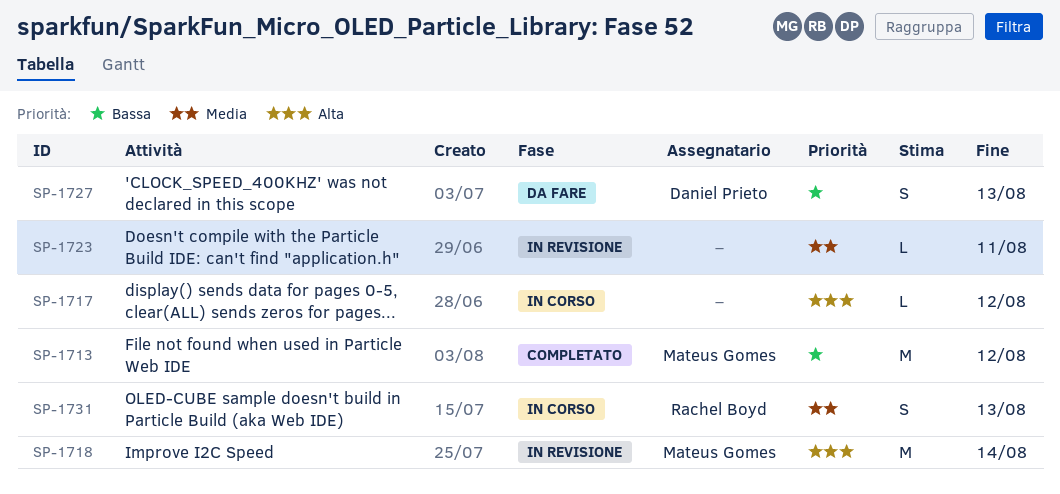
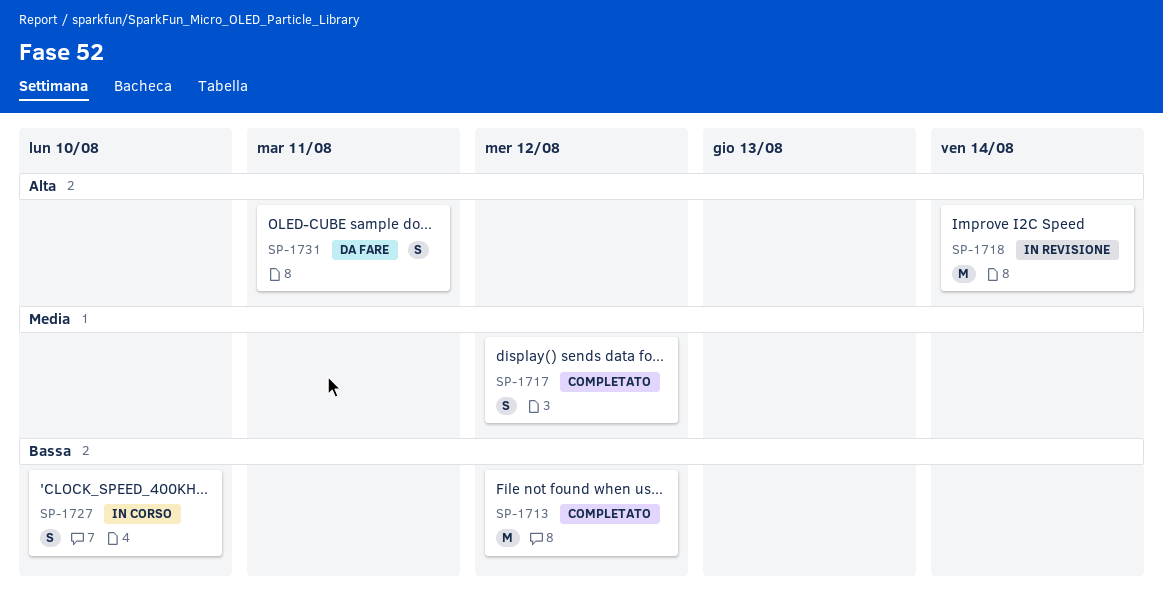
SP-1717, status: In corso -> Completato
SP-1717, priority: Alta -> Media
SP-1717, estimate: L -> S
SP-1723: present -> none
SP-1727, status: Da fare -> In corso
SP-1727, due: Aug 13 -> Aug 10
SP-1731, status: In corso -> Da fare
SP-1731, priority: Media -> Alta
SP-1731, due: Aug 13 -> Aug 11

